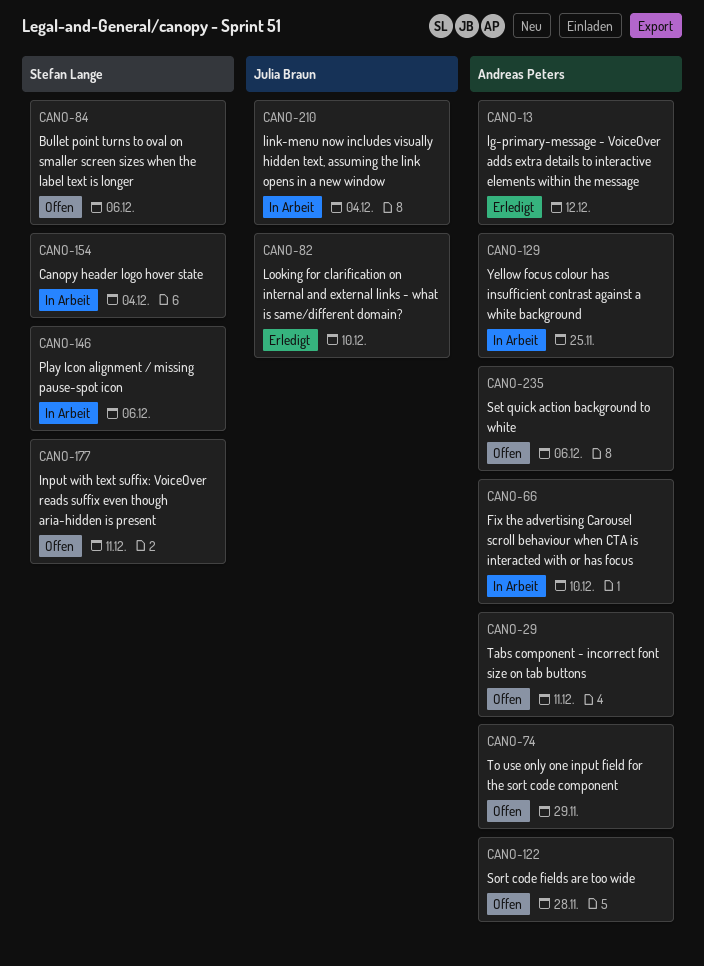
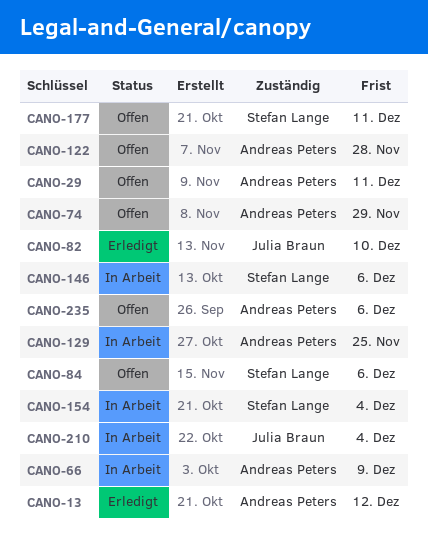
CANO-66, due: Dec 10 -> Dec 9

